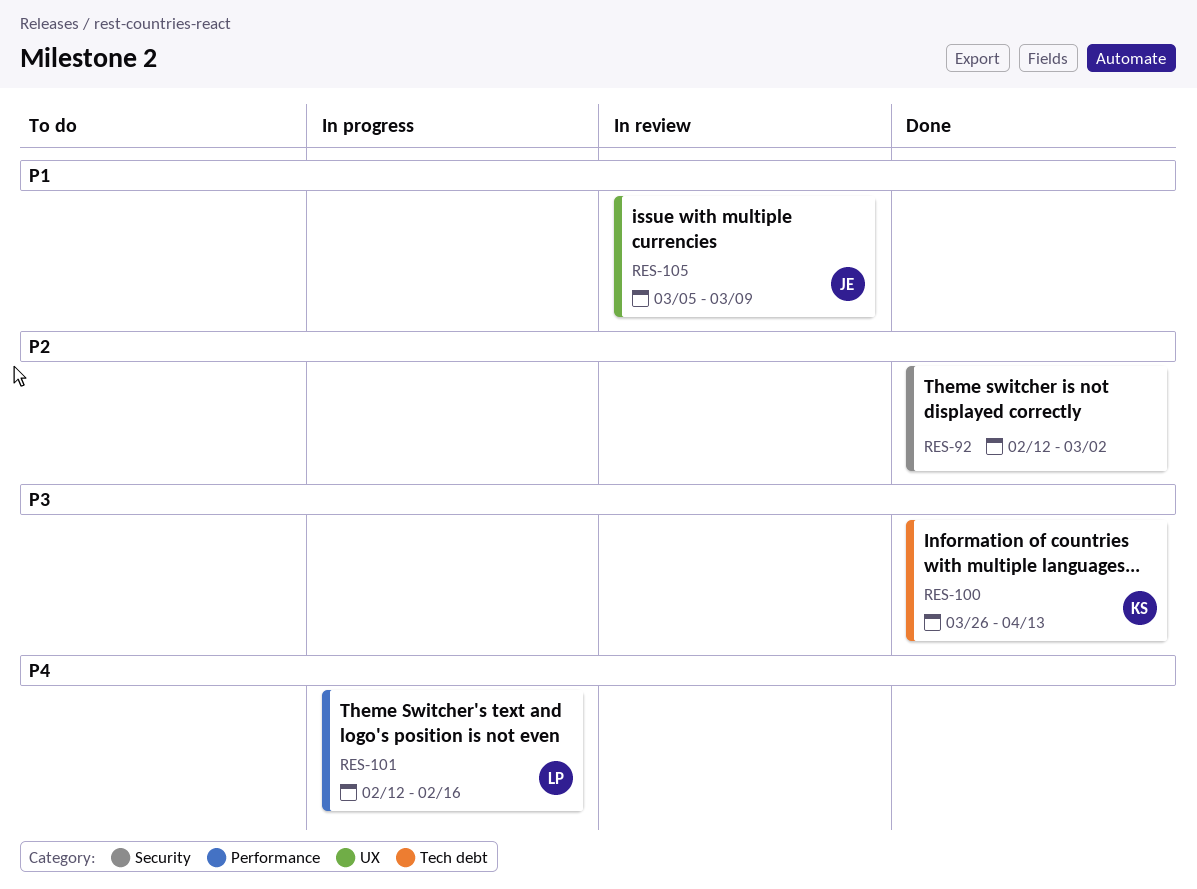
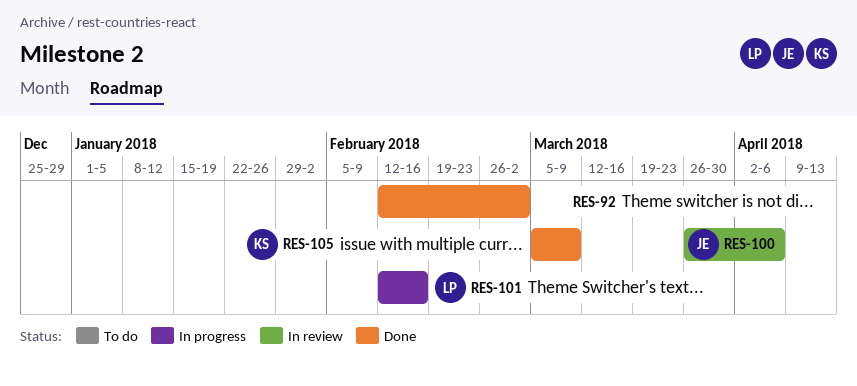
RES-100, status: Done -> In review
RES-100, owner: KS -> JE
RES-100, due: Apr 13 -> Apr 6
RES-105, status: In review -> Done
RES-105, owner: JE -> KS

